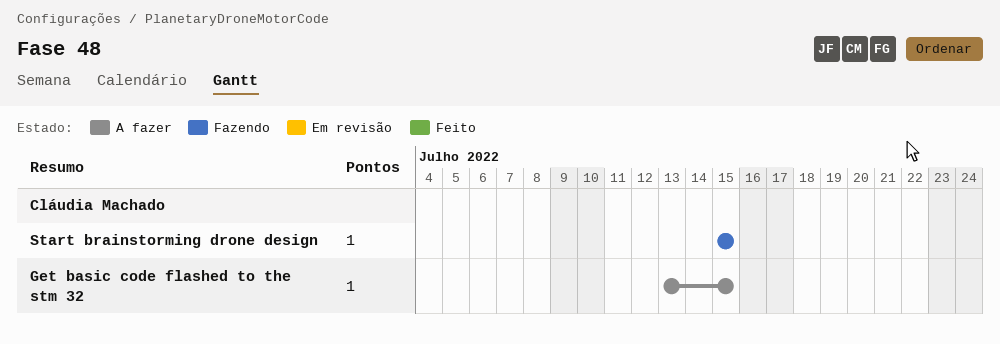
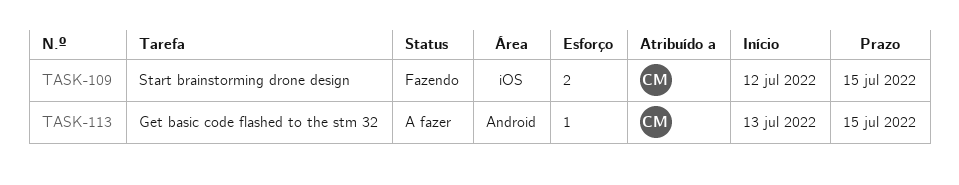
Start brainstorming drone design, estimate: 1 -> 2
Start brainstorming drone design, start: Jul 15 -> Jul 12

